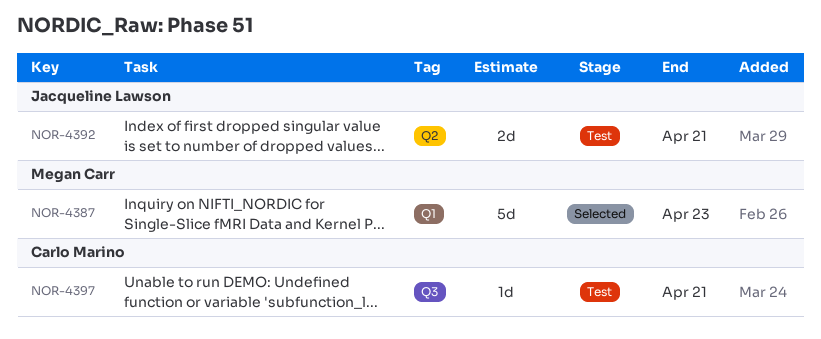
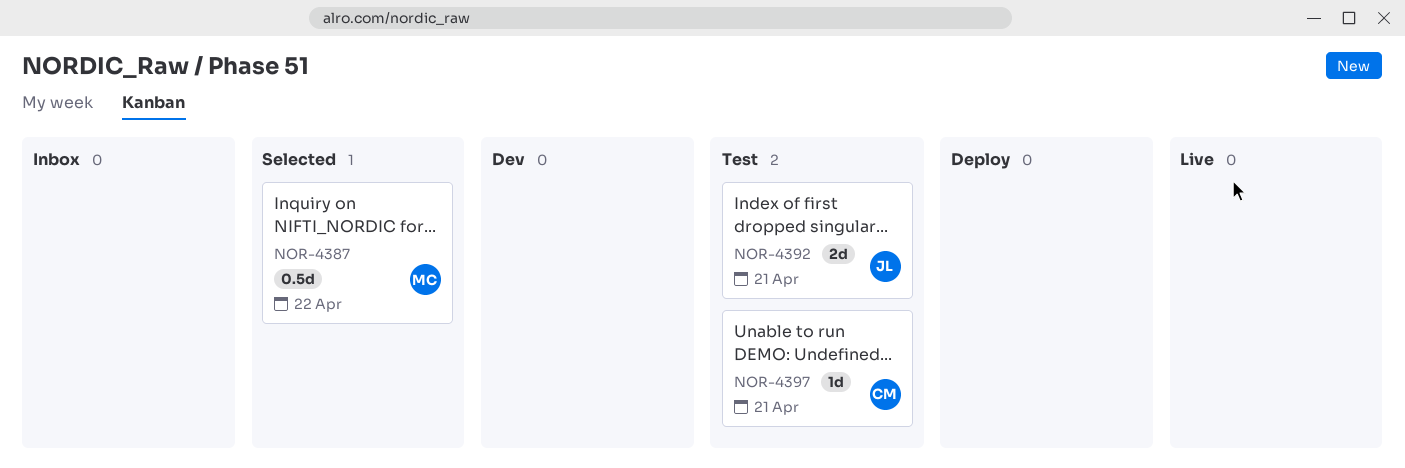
NOR-4387, estimate: 5d -> 0.5d
NOR-4387, due: Apr 23 -> Apr 22

